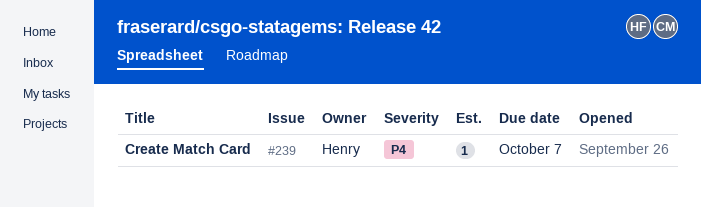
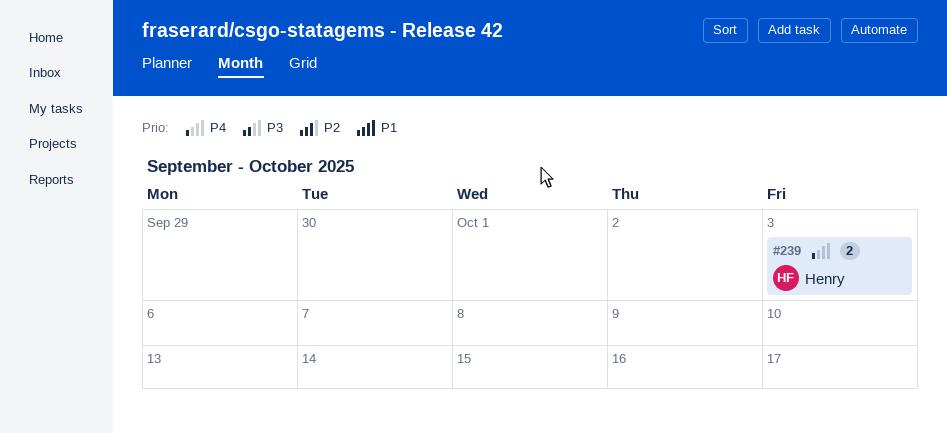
#239, estimate: 1 -> 2
#239, due: Oct 7 -> Oct 3

